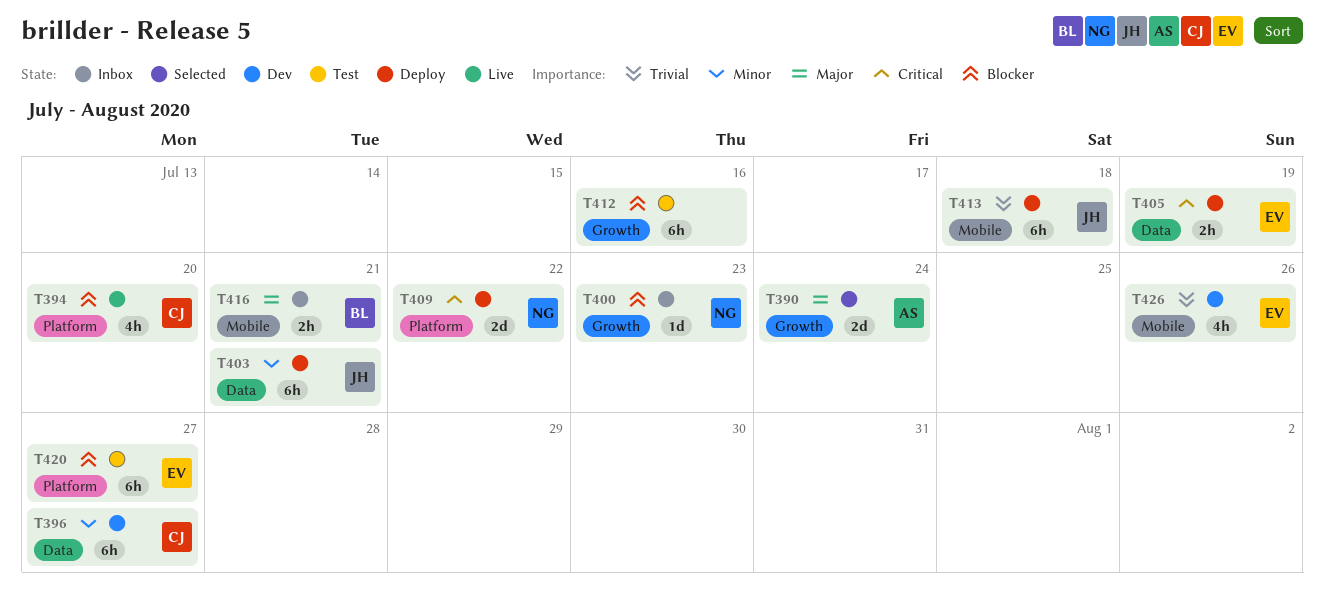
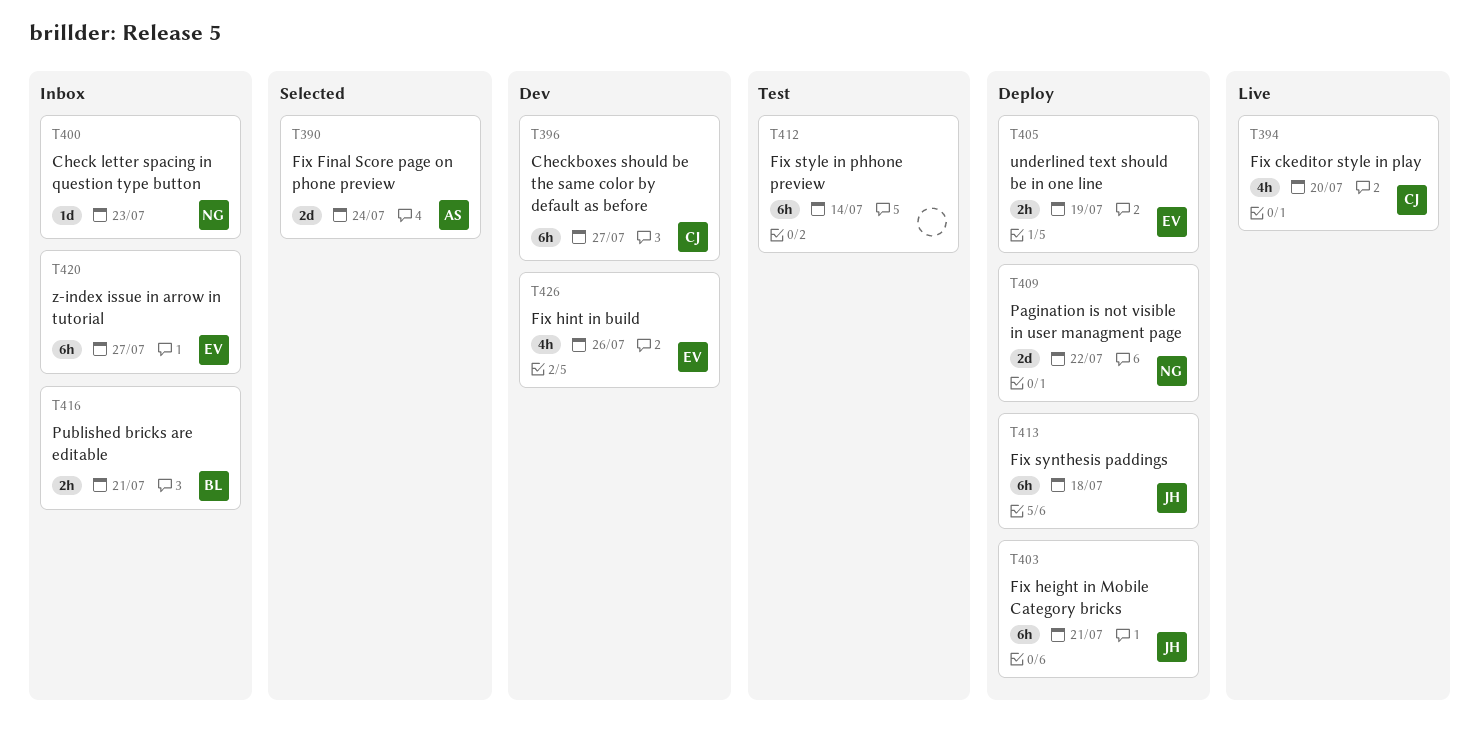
T412, due: Jul 16 -> Jul 14
T420, status: Test -> Inbox

